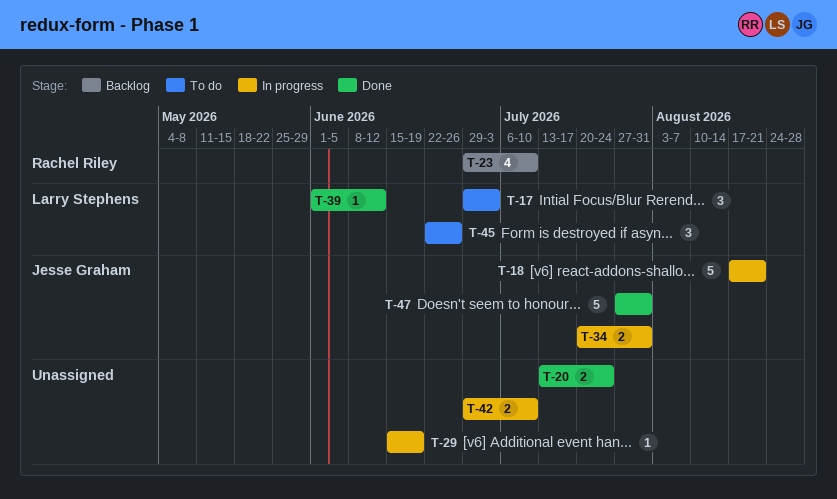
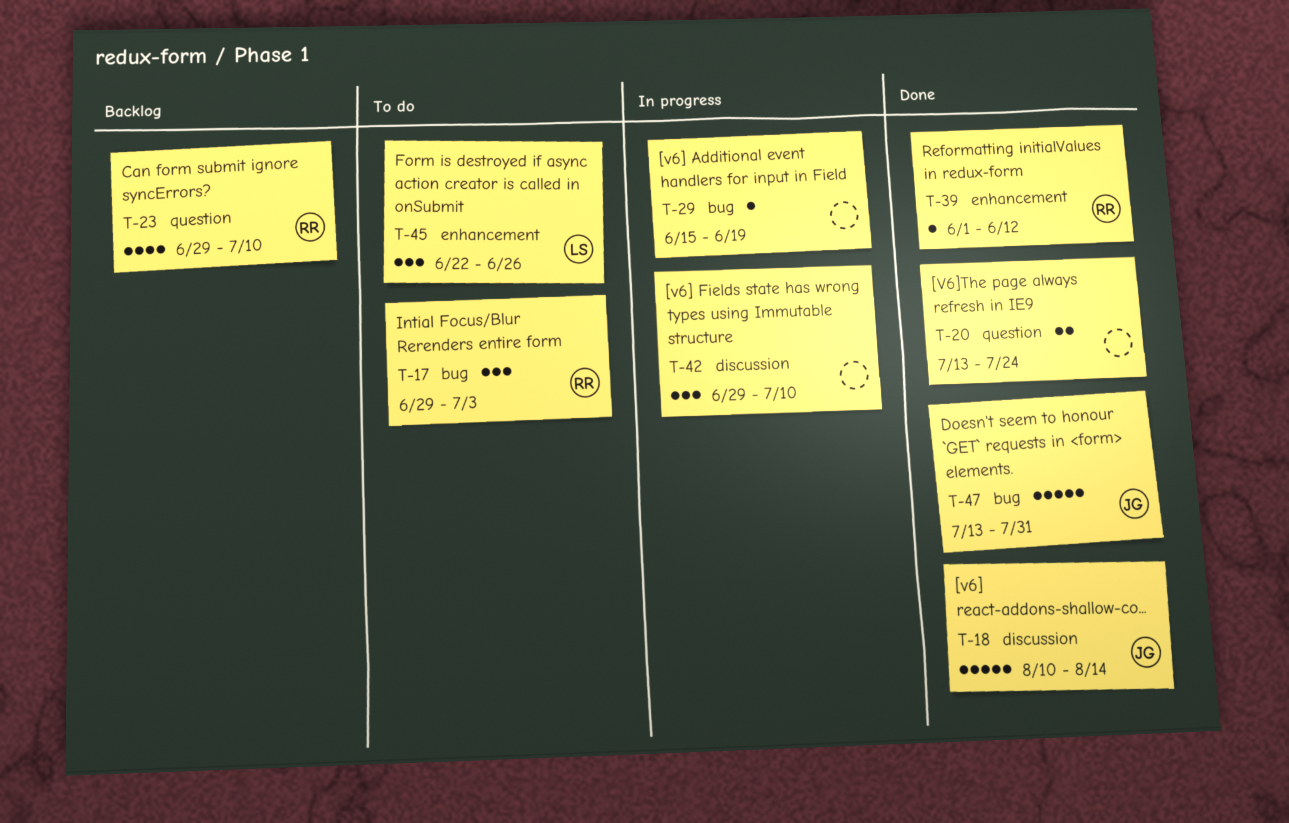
T-17, owner: Larry Stephens -> Rachel Riley
T-18, status: In progress -> Done
T-18, start: Aug 17 -> Aug 10
T-18, due: Aug 21 -> Aug 14
T-34: present -> none
T-39, owner: Larry Stephens -> Rachel Riley
T-42, estimate: 2 -> 3
T-47, start: Jul 27 -> Jul 13

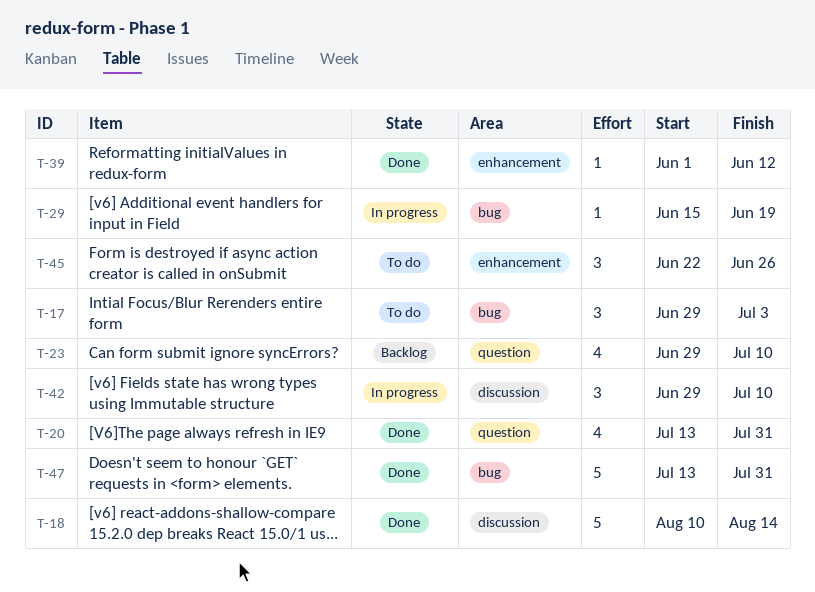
T-20, estimate: 2 -> 4
T-20, due: Jul 24 -> Jul 31

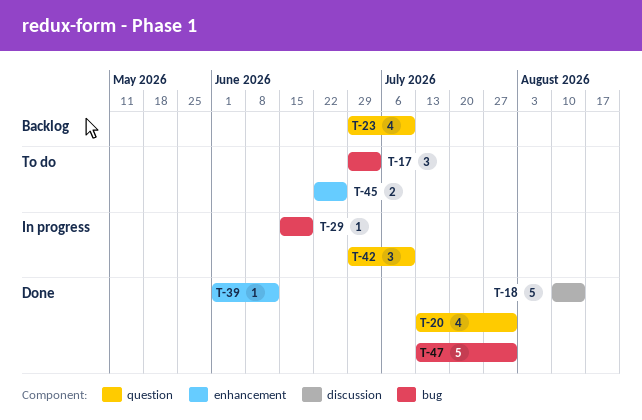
T-42, label: discussion -> question
T-45, estimate: 3 -> 2

